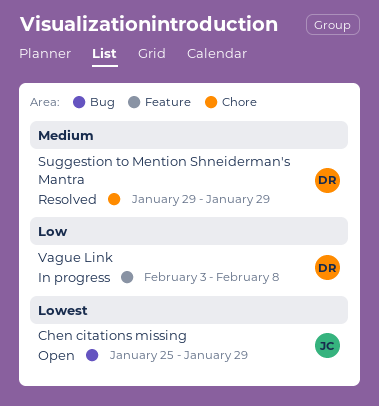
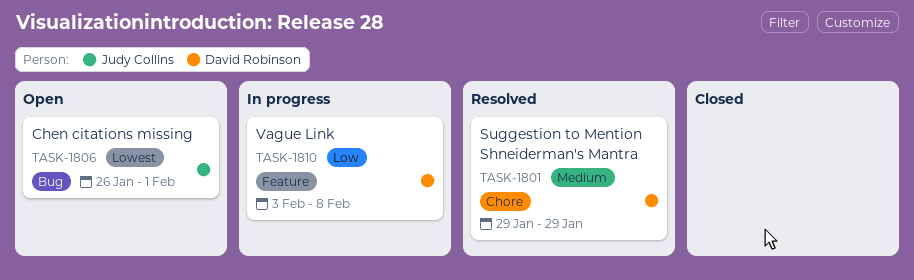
Chen citations missing, start: Jan 25 -> Jan 26
Chen citations missing, due: Jan 29 -> Feb 1

